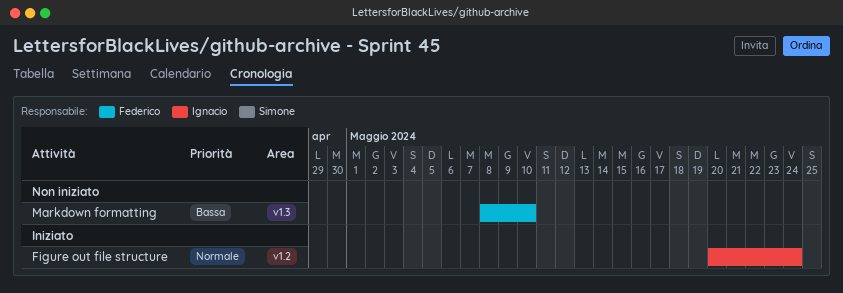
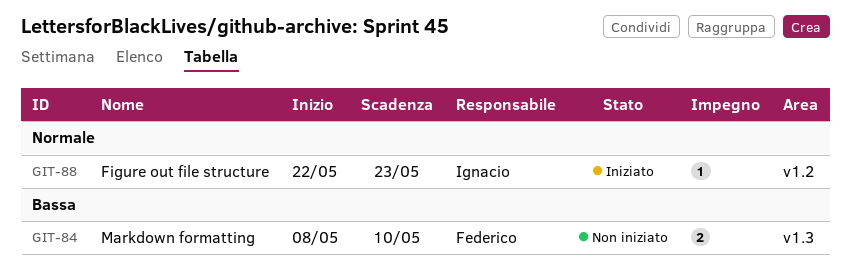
Figure out file structure, start: May 20 -> May 22
Figure out file structure, due: May 24 -> May 23

